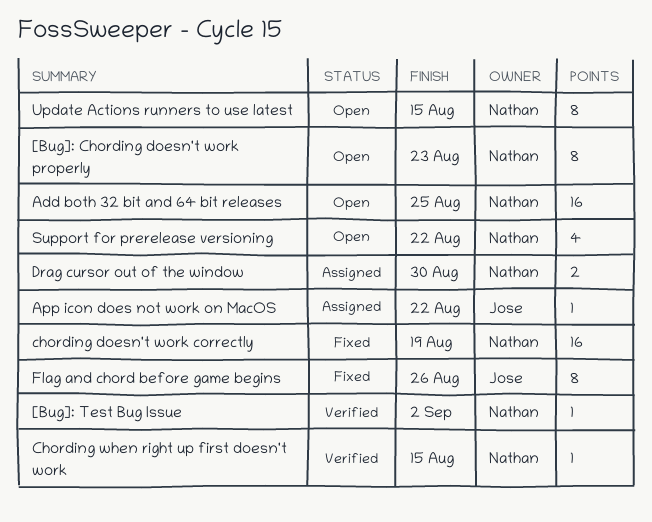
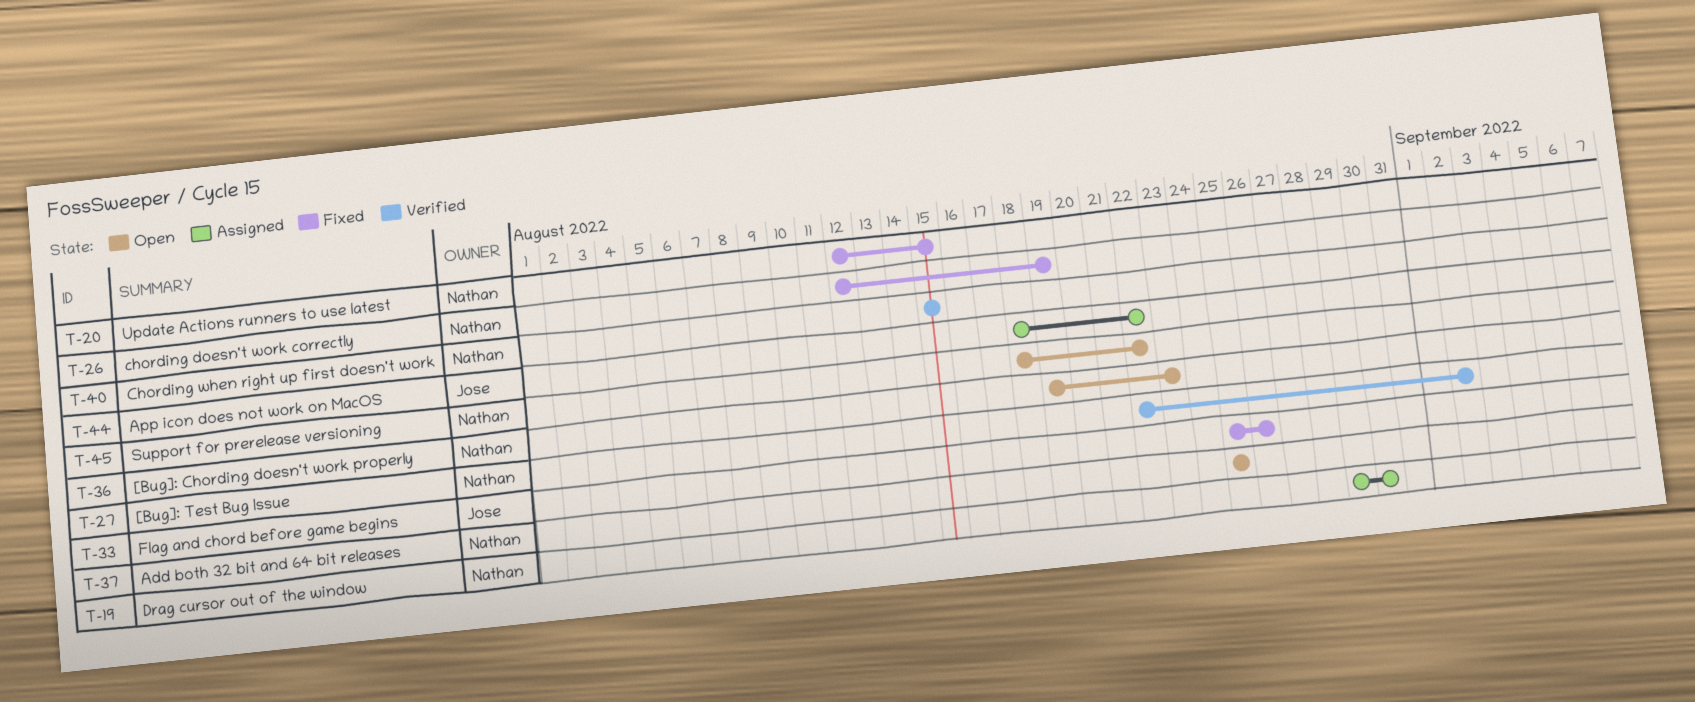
Update Actions runners to use latest, status: Open -> Fixed

